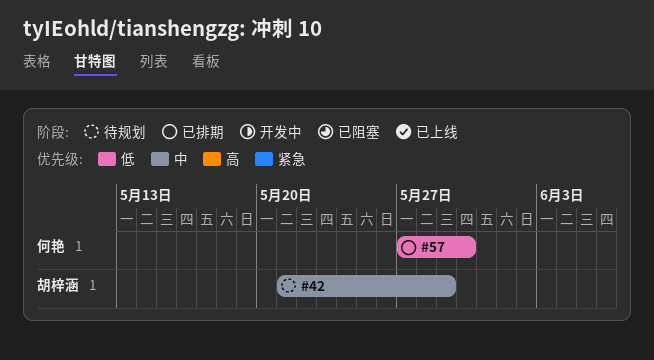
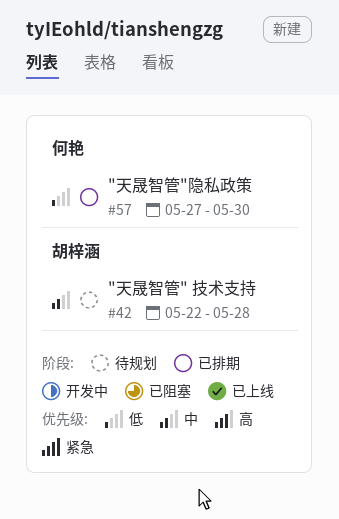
#42, start: May 21 -> May 22
#42, due: May 29 -> May 28

